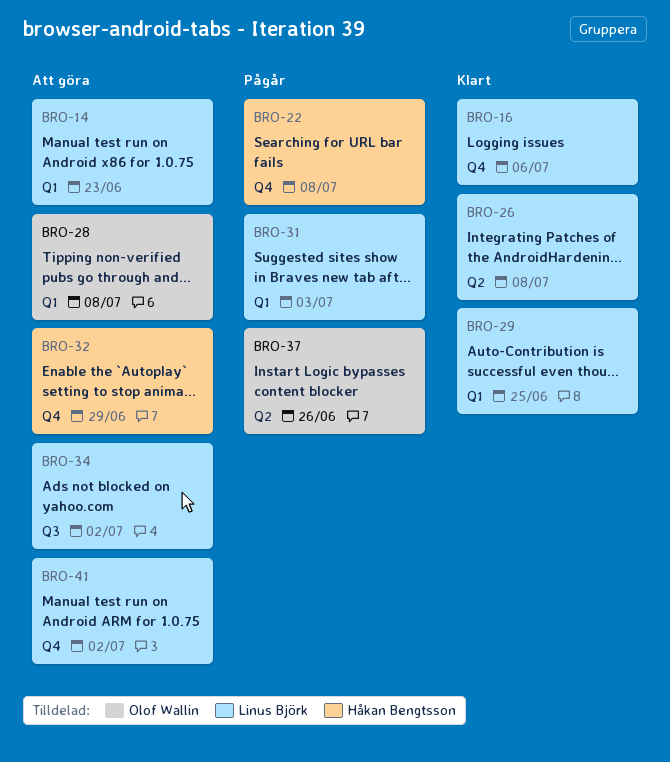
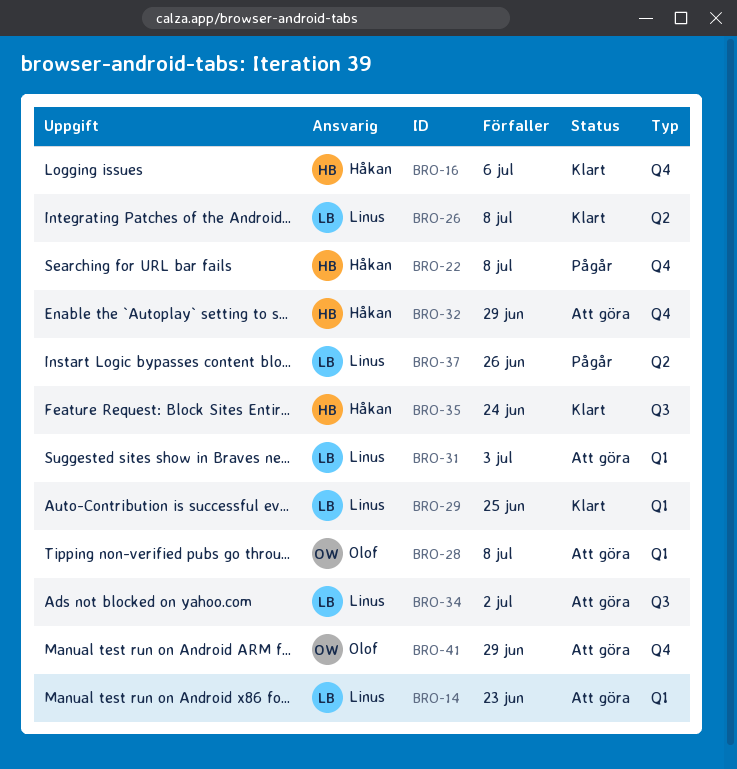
BRO-16, owner: Linus Björk -> Håkan Bengtsson
BRO-31, status: Pågår -> Att göra
BRO-35: none -> present
BRO-37, owner: Olof Wallin -> Linus Björk
BRO-41, owner: Linus Björk -> Olof Wallin
BRO-41, due: Jul 2 -> Jun 29

